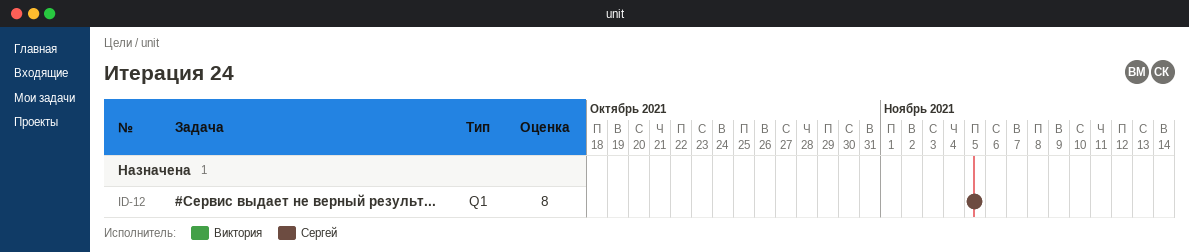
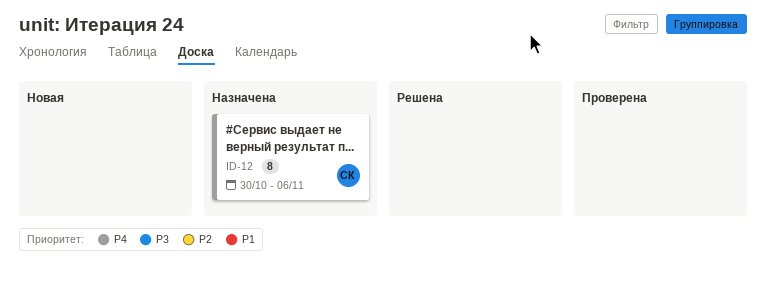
ID-12, start: Nov 5 -> Oct 30
ID-12, due: Nov 5 -> Nov 6

